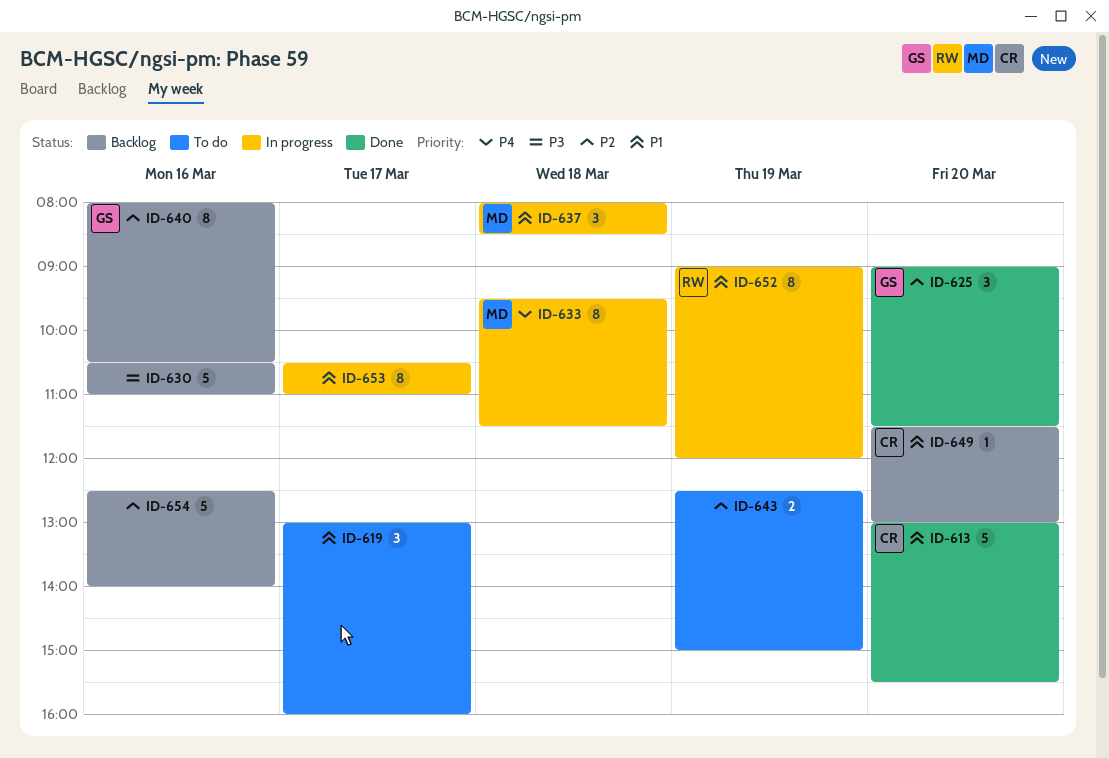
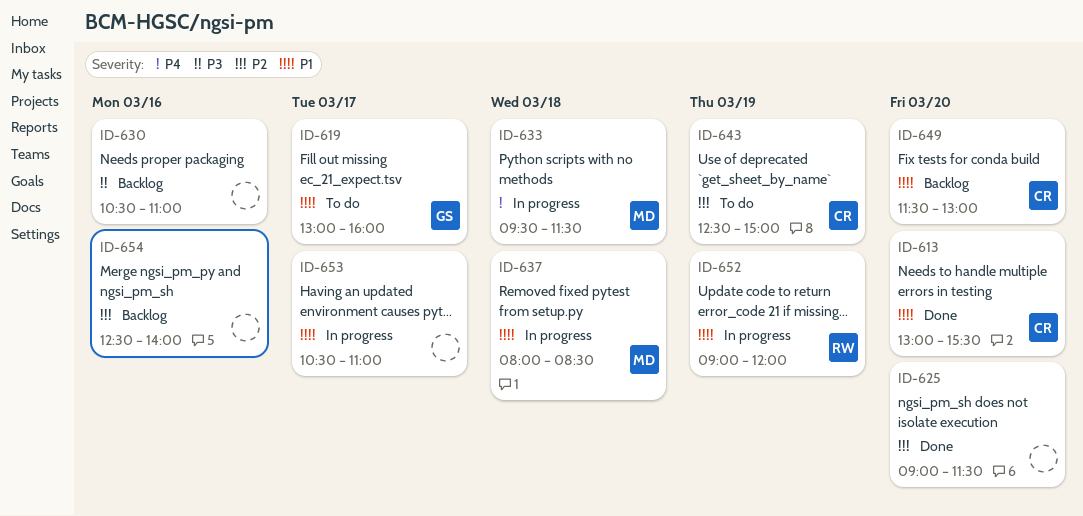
ID-619, owner: none -> GS
ID-625, owner: GS -> none
ID-640: present -> none
ID-643, owner: none -> CR

